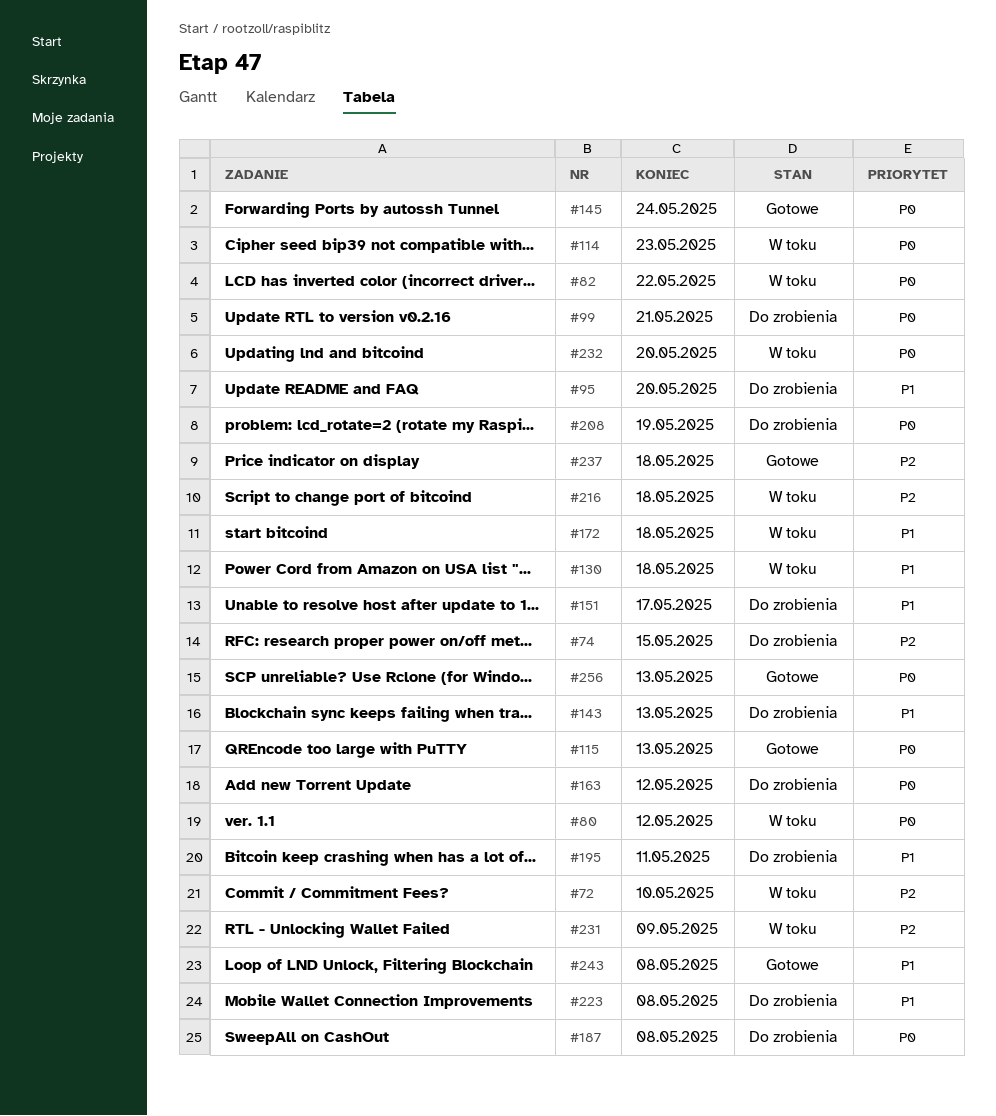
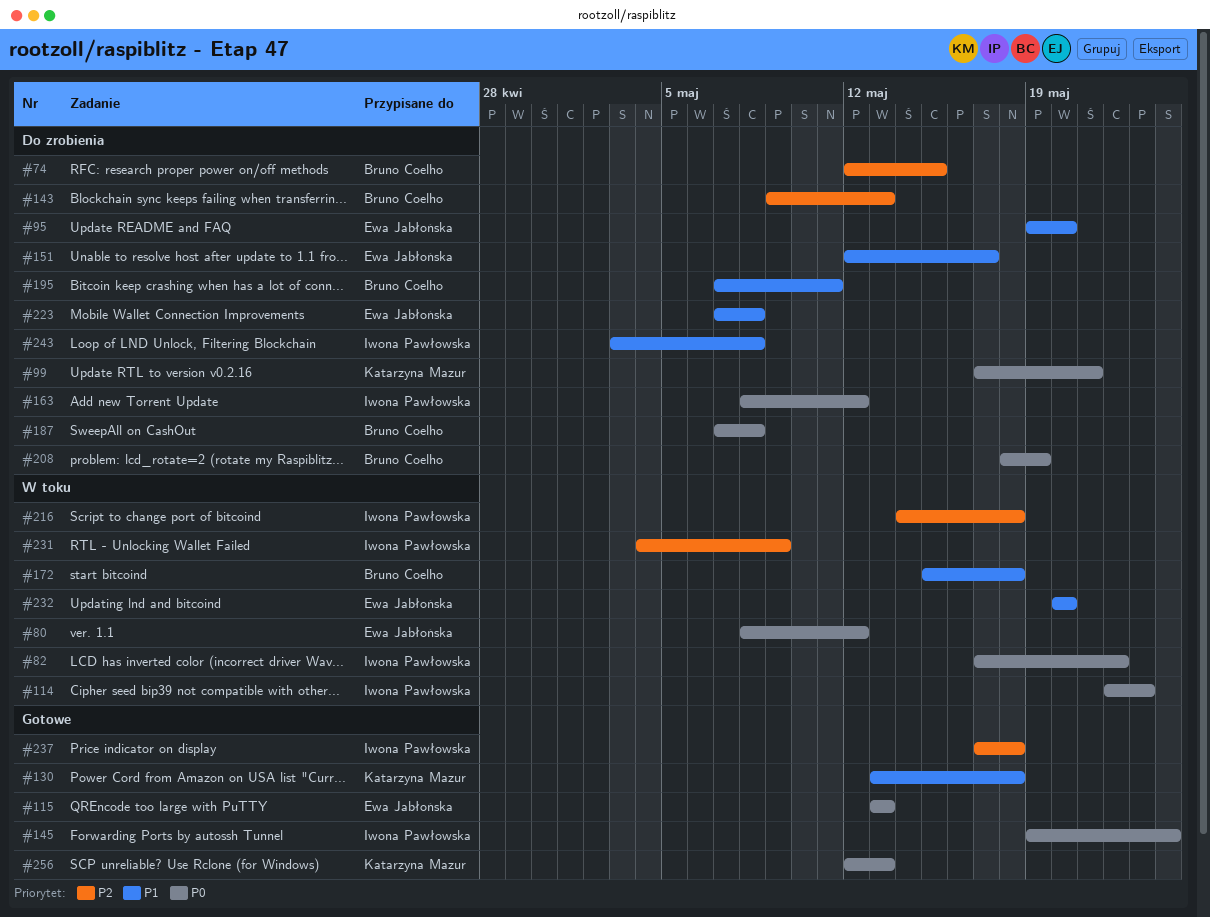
#72: present -> none
#130, status: W toku -> Gotowe
#143, priority: P1 -> P2
#232, priority: P0 -> P1
#243, status: Gotowe -> Do zrobienia

